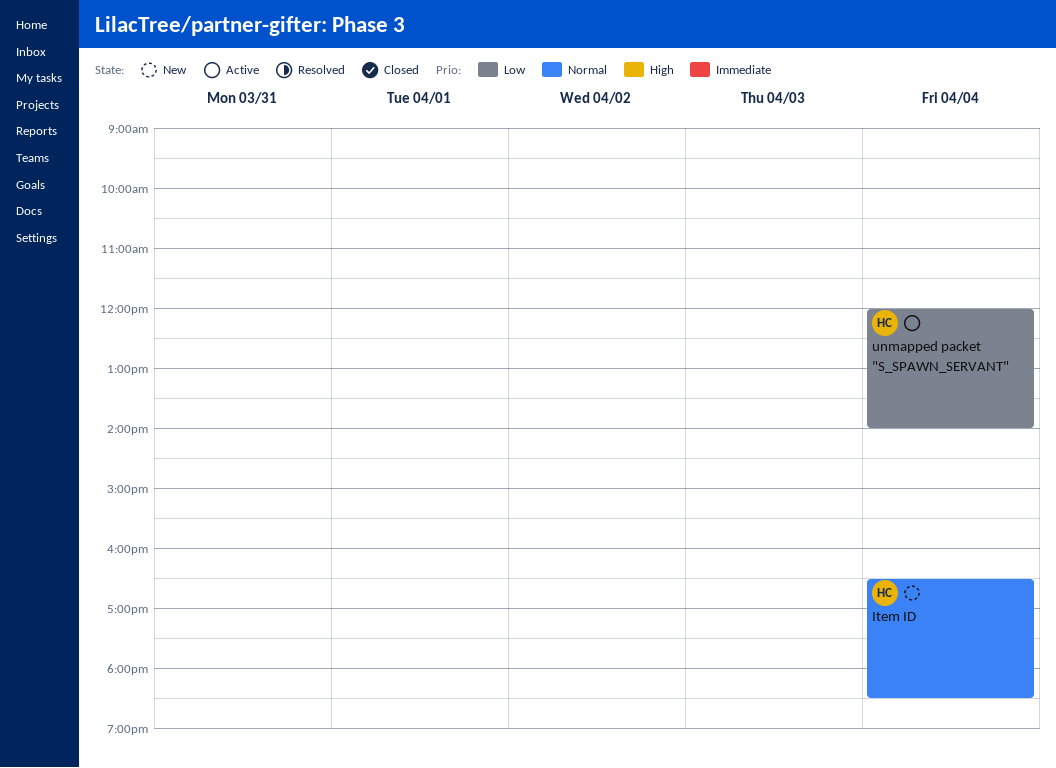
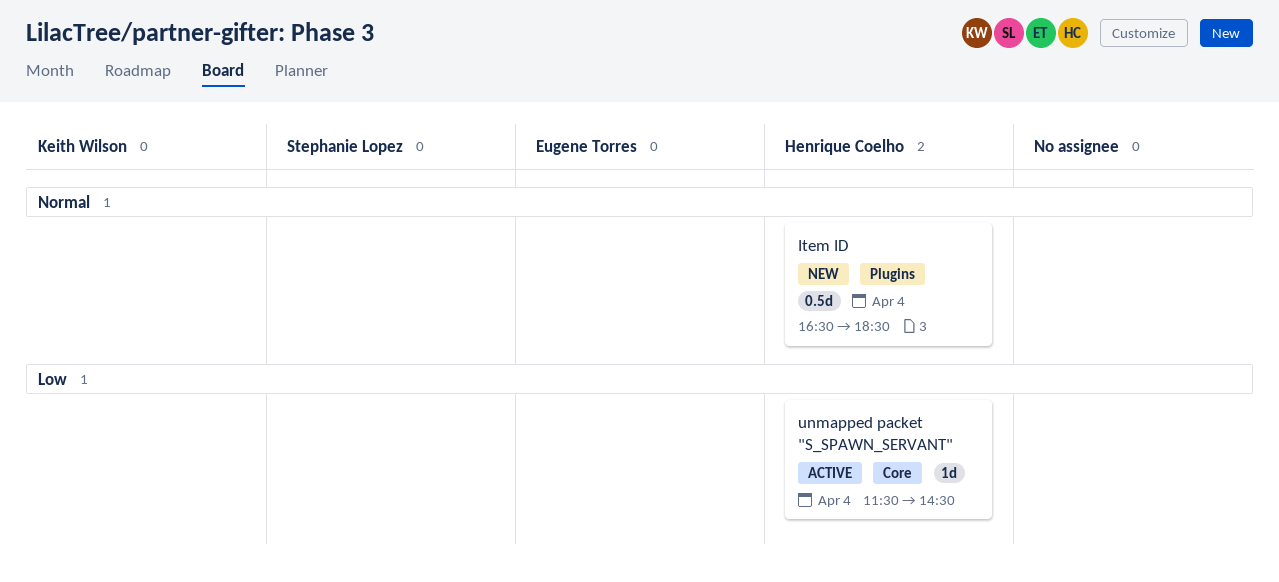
unmapped packet "S_SPAWN_SERVANT", begins: 12:00 -> 11:30
unmapped packet "S_SPAWN_SERVANT", ends: 14:00 -> 14:30

